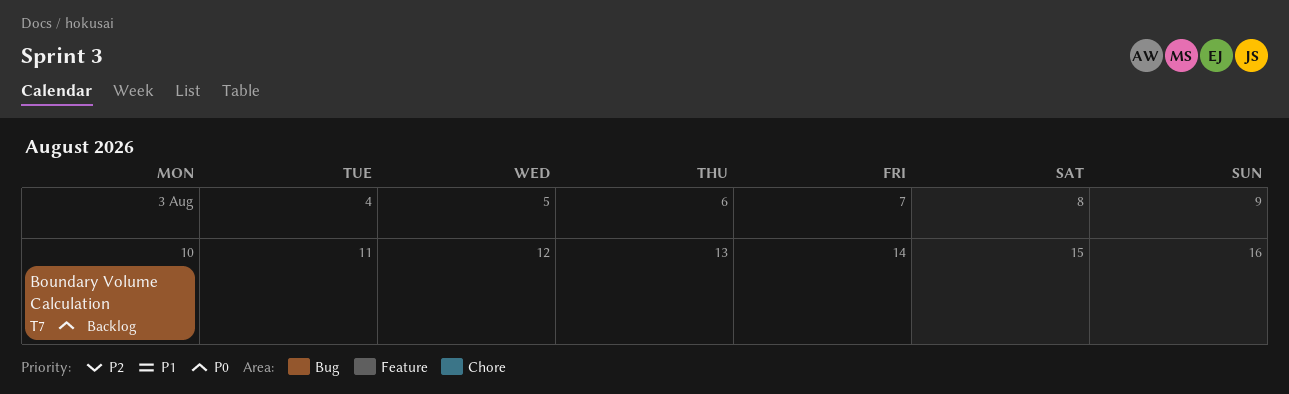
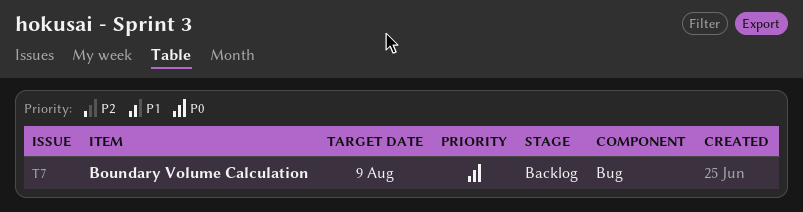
T7, due: Aug 10 -> Aug 9

